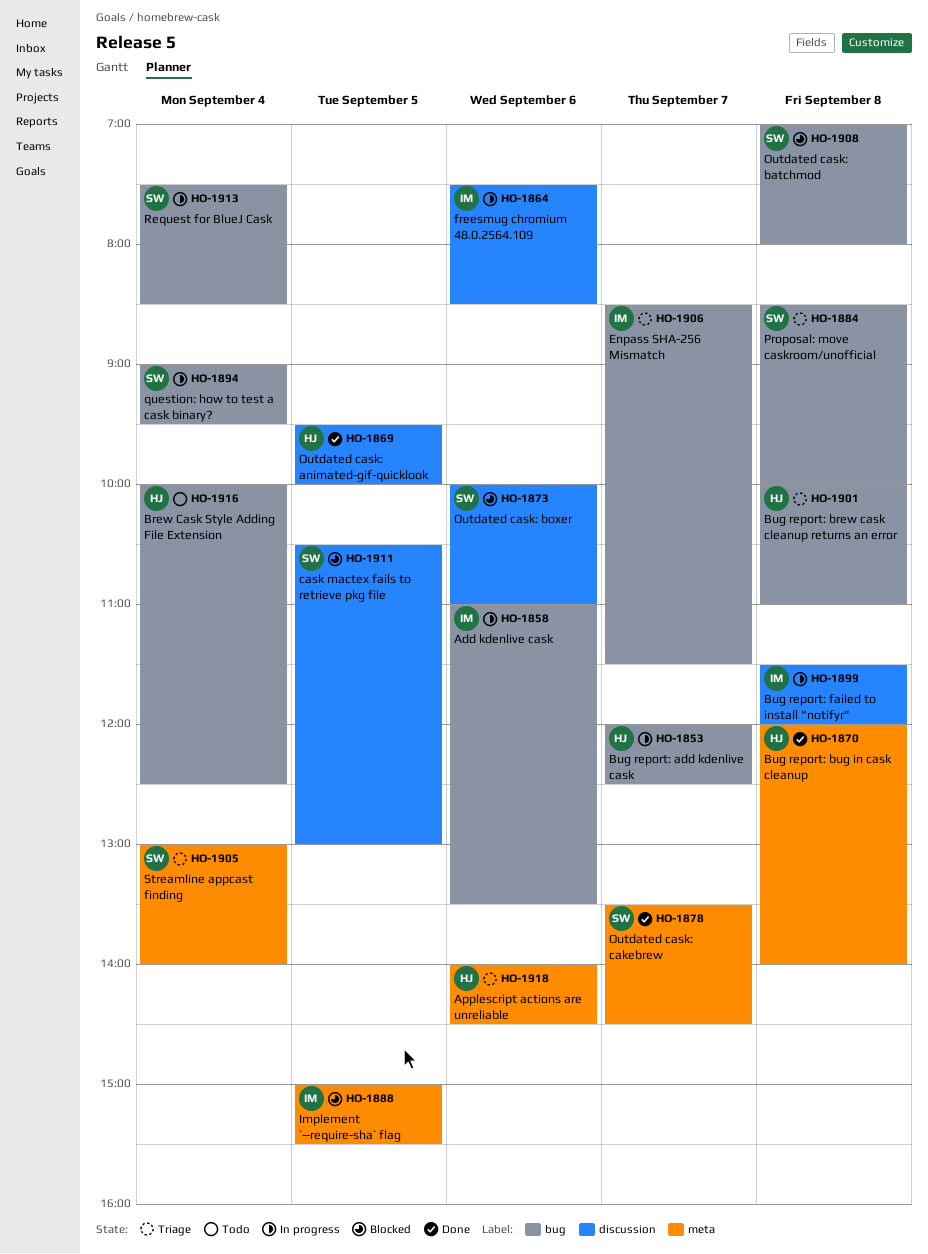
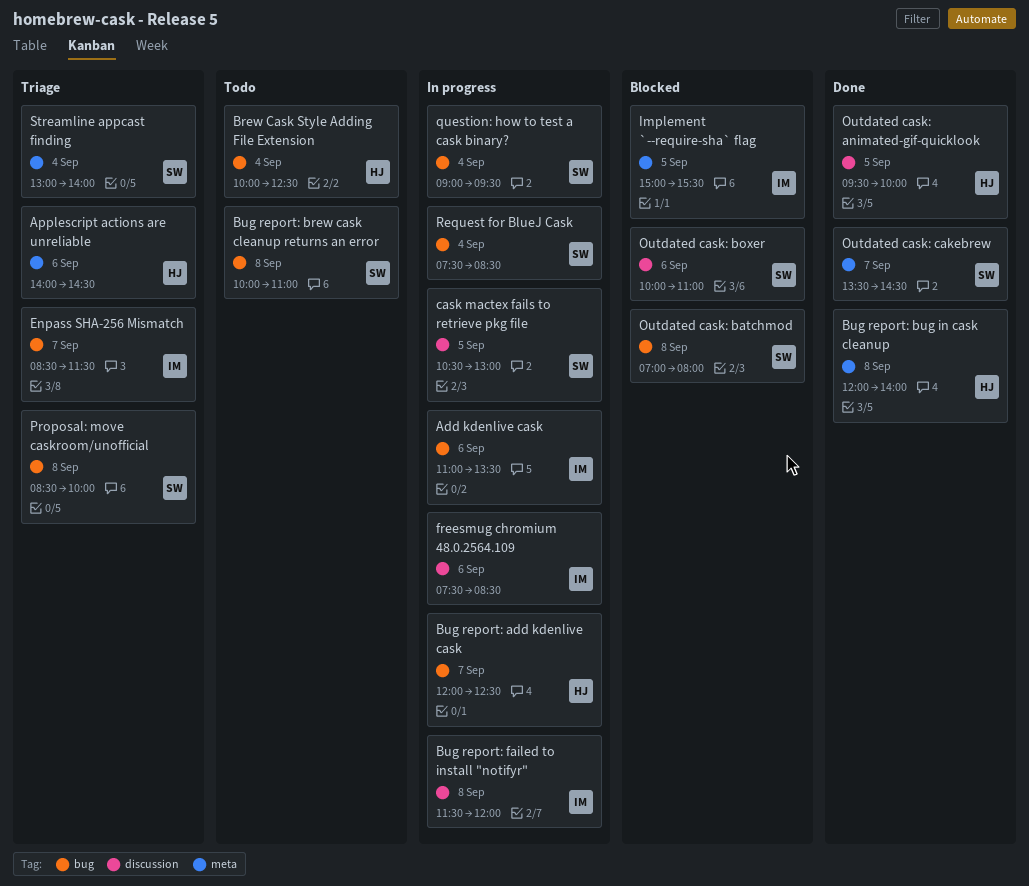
Bug report: brew cask cleanup returns an error, status: Triage -> Todo
Bug report: brew cask cleanup returns an error, owner: HJ -> SW
cask mactex fails to retrieve pkg file, status: Blocked -> In progress

